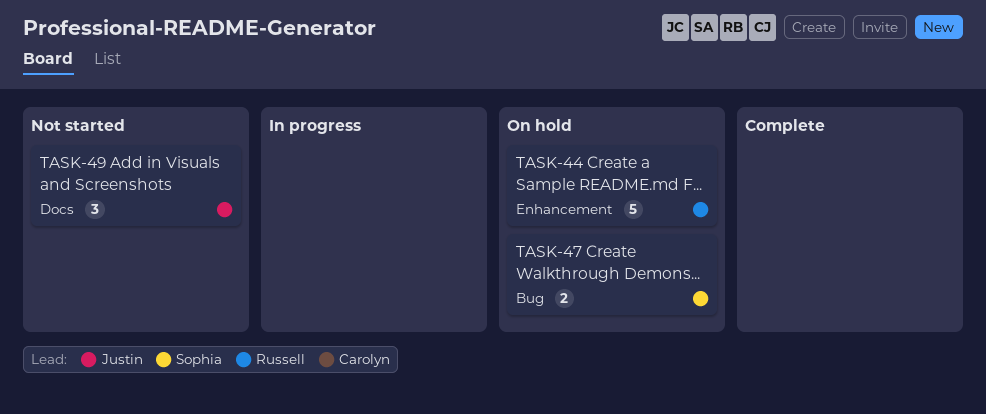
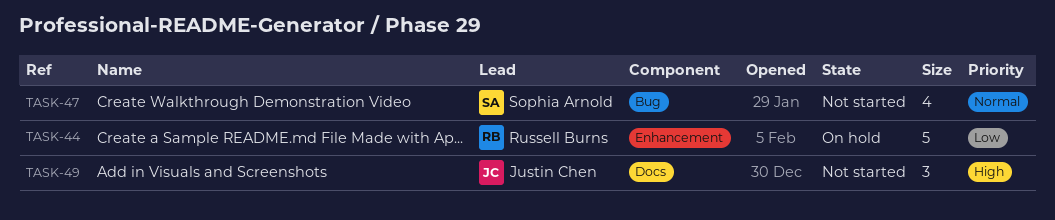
TASK-47, status: On hold -> Not started
TASK-47, estimate: 2 -> 4

